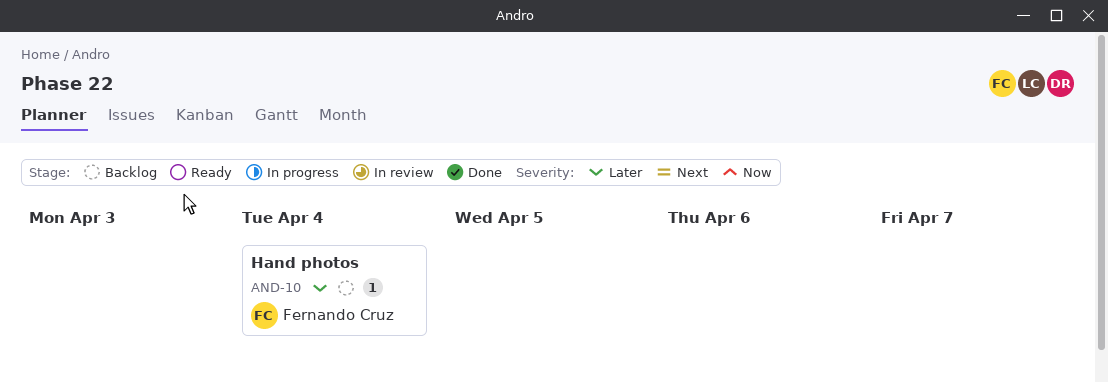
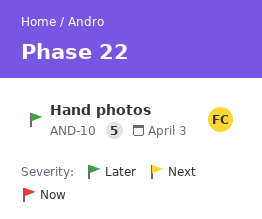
AND-10, estimate: 1 -> 5
AND-10, due: Apr 4 -> Apr 3

